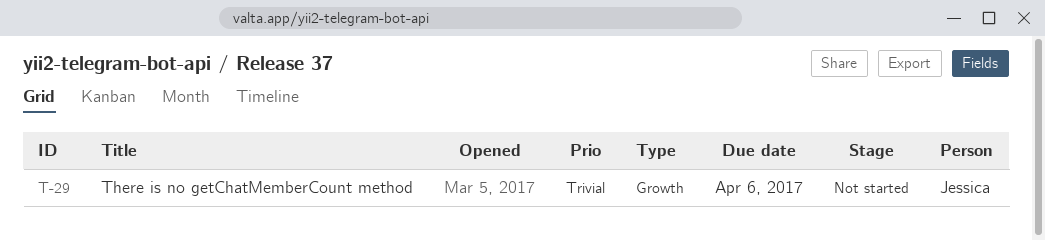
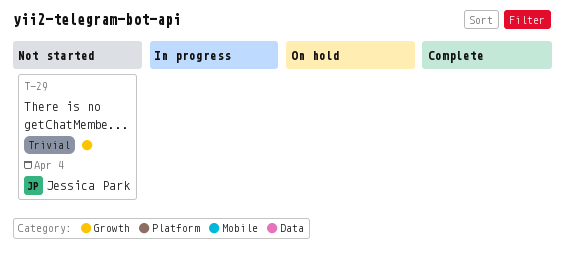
T-29, due: Apr 6 -> Apr 4

